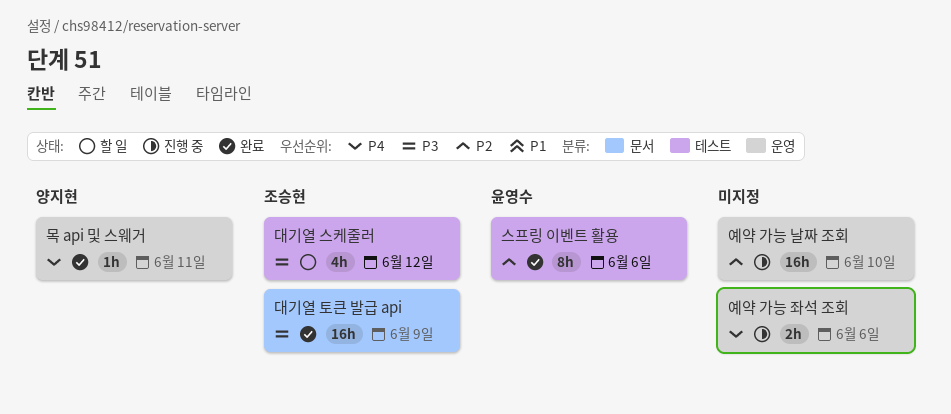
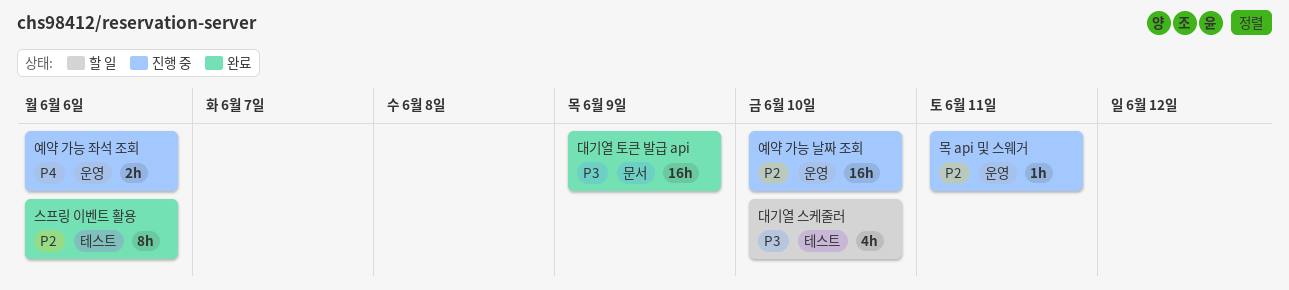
대기열 스케줄러, due: Jun 12 -> Jun 10
목 api 및 스웨거, status: 완료 -> 진행 중
목 api 및 스웨거, priority: P4 -> P2

